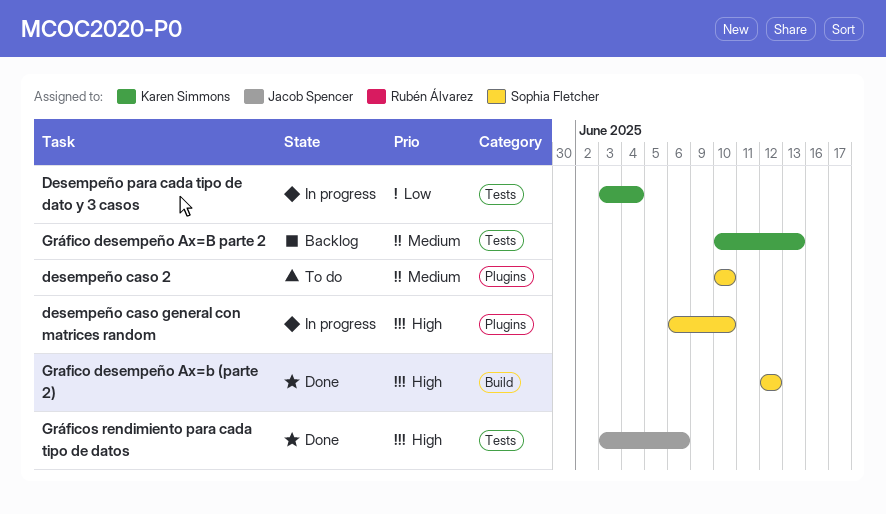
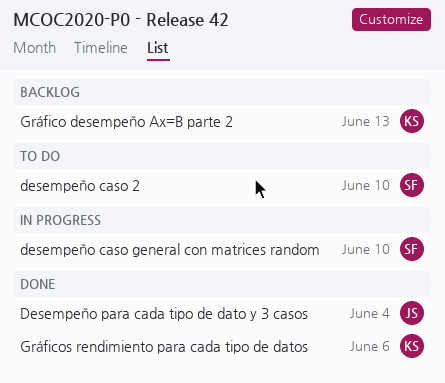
Desempeño para cada tipo de dato y 3 casos, status: In progress -> Done
Desempeño para cada tipo de dato y 3 casos, owner: Karen Simmons -> Jacob Spencer
Grafico desempeño Ax=b (parte 2): present -> none
Gráficos rendimiento para cada tipo de datos, owner: Jacob Spencer -> Karen Simmons

